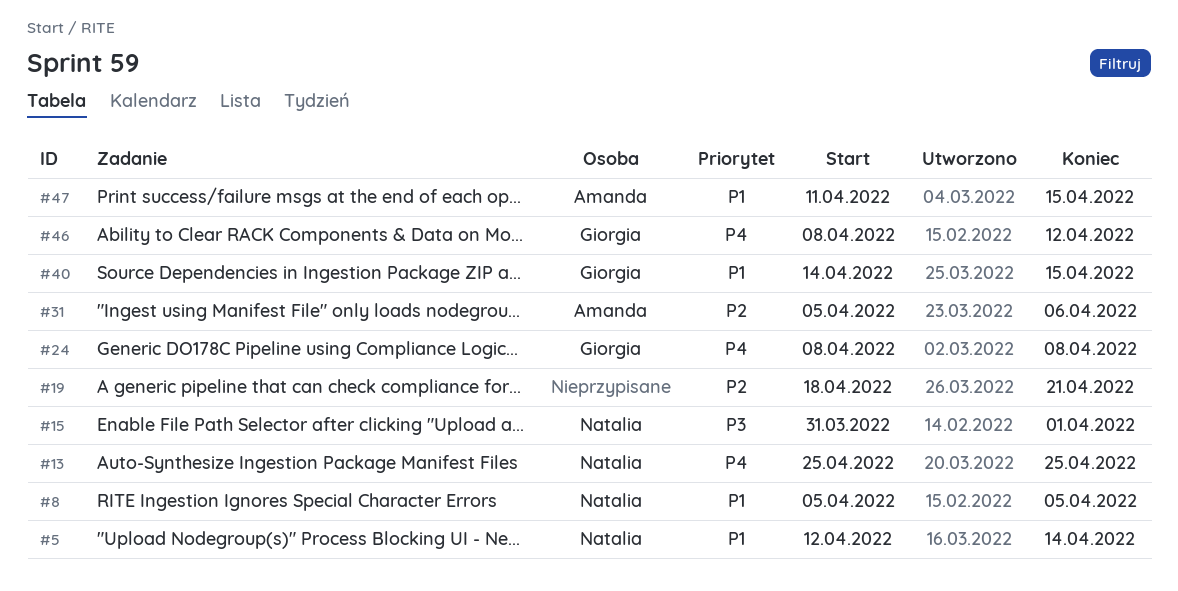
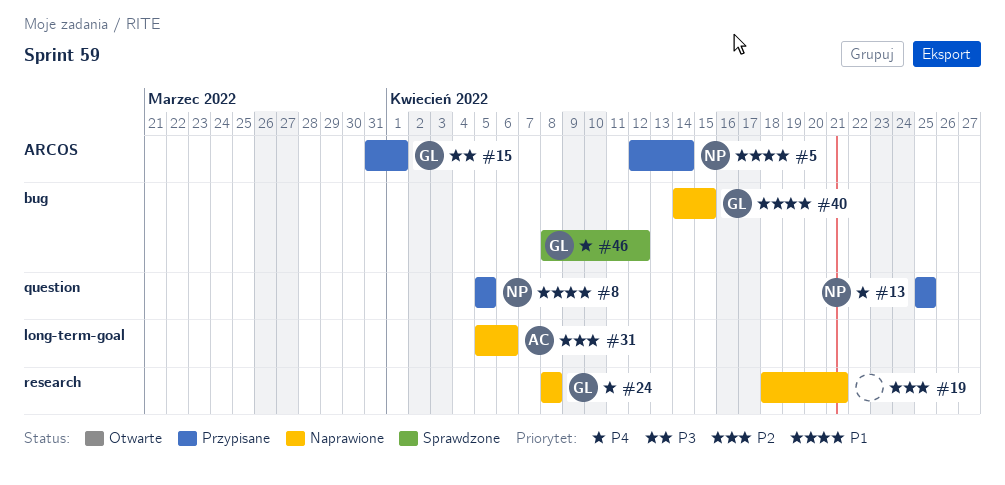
#15, owner: Natalia -> Giorgia
#47: present -> none

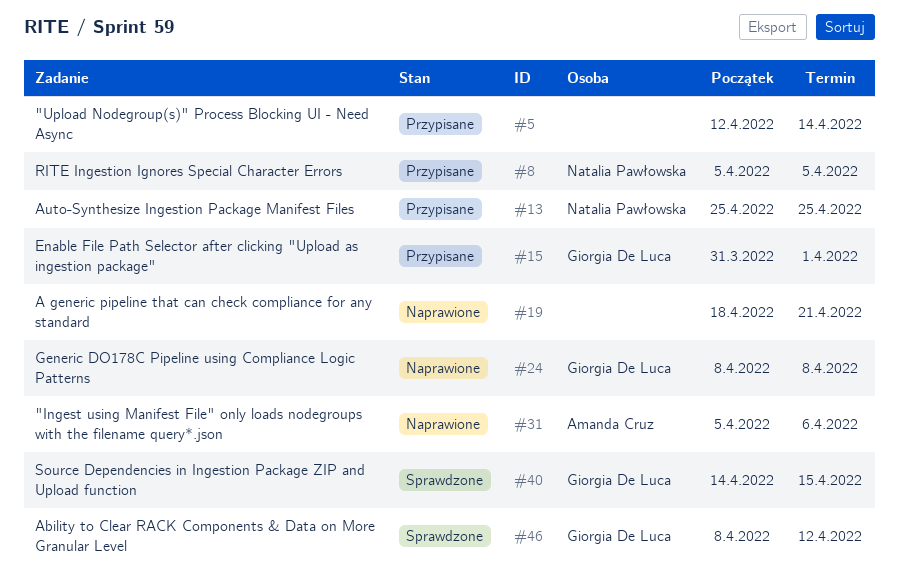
#5, owner: Natalia Pawłowska -> none
#40, status: Naprawione -> Sprawdzone

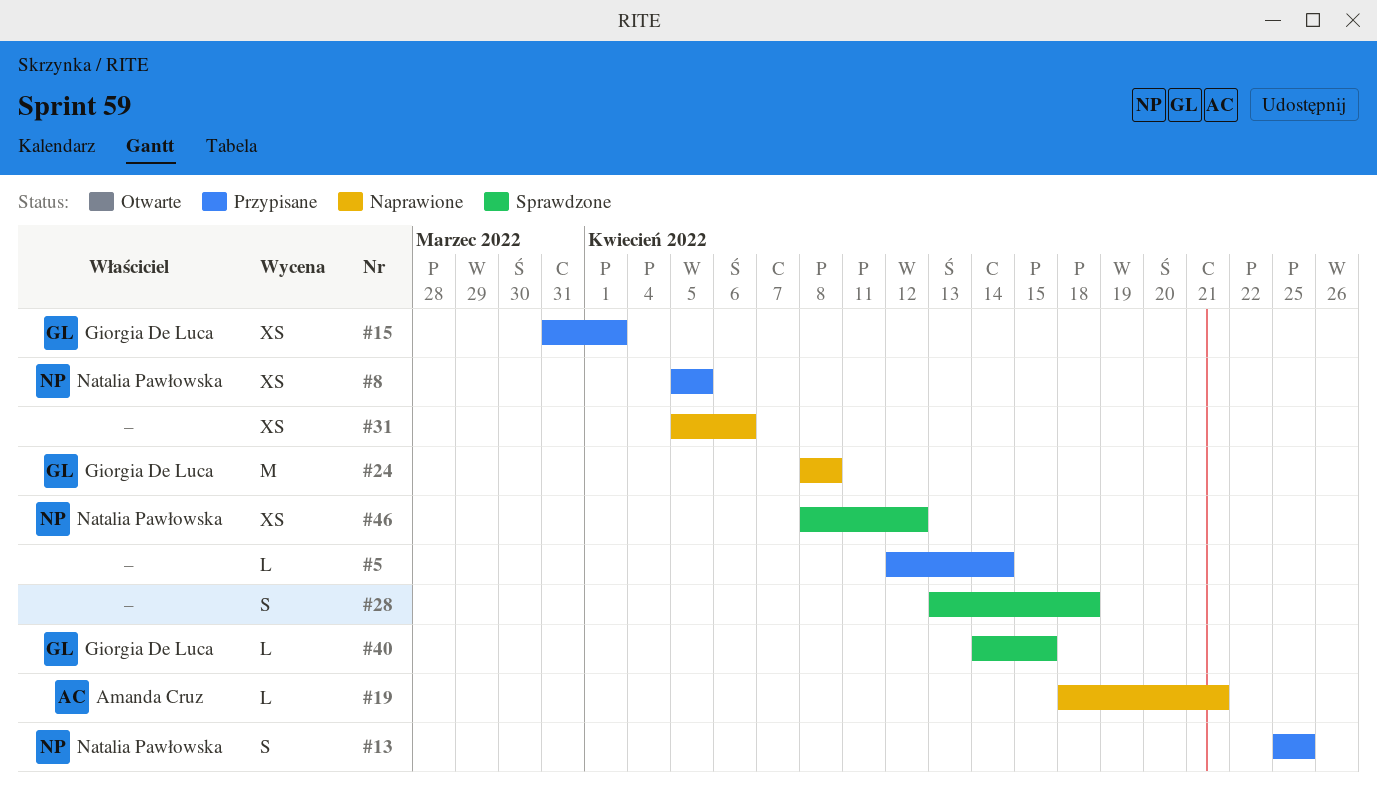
#19, owner: none -> Amanda Cruz
#28: none -> present
#31, owner: Amanda Cruz -> none
#46, owner: Giorgia De Luca -> Natalia Pawłowska

